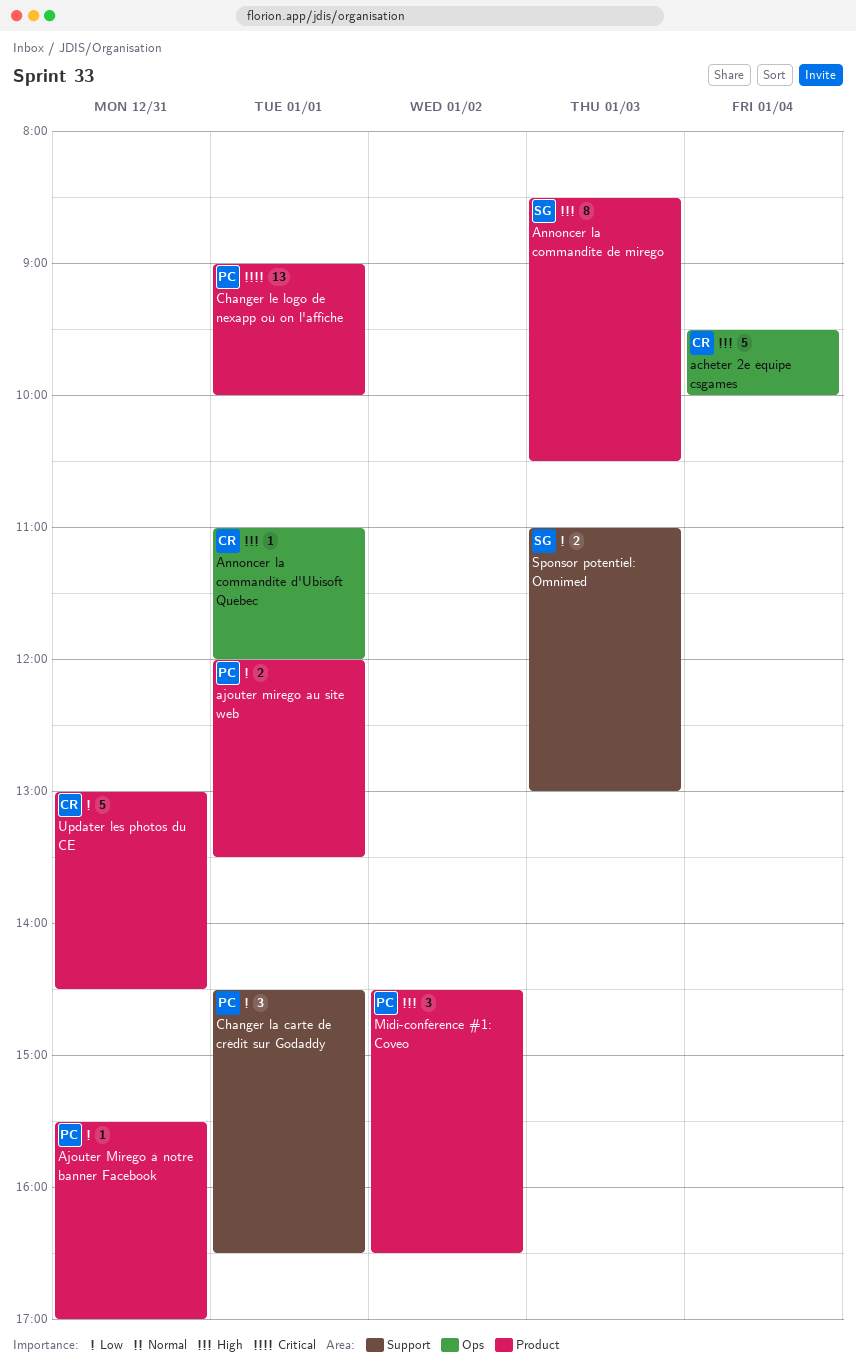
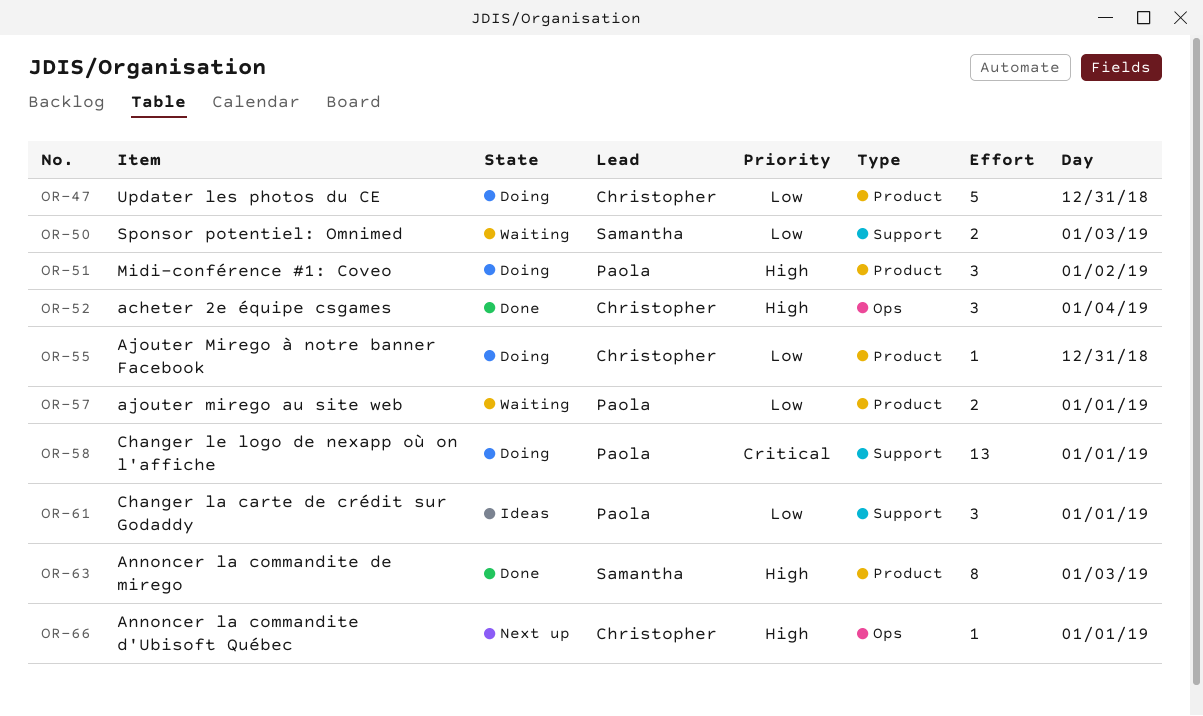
acheter 2e équipe csgames, estimate: 5 -> 3
Ajouter Mirego à notre banner Facebook, owner: Paola -> Christopher
Changer le logo de nexapp où on l'affiche, label: Product -> Support

